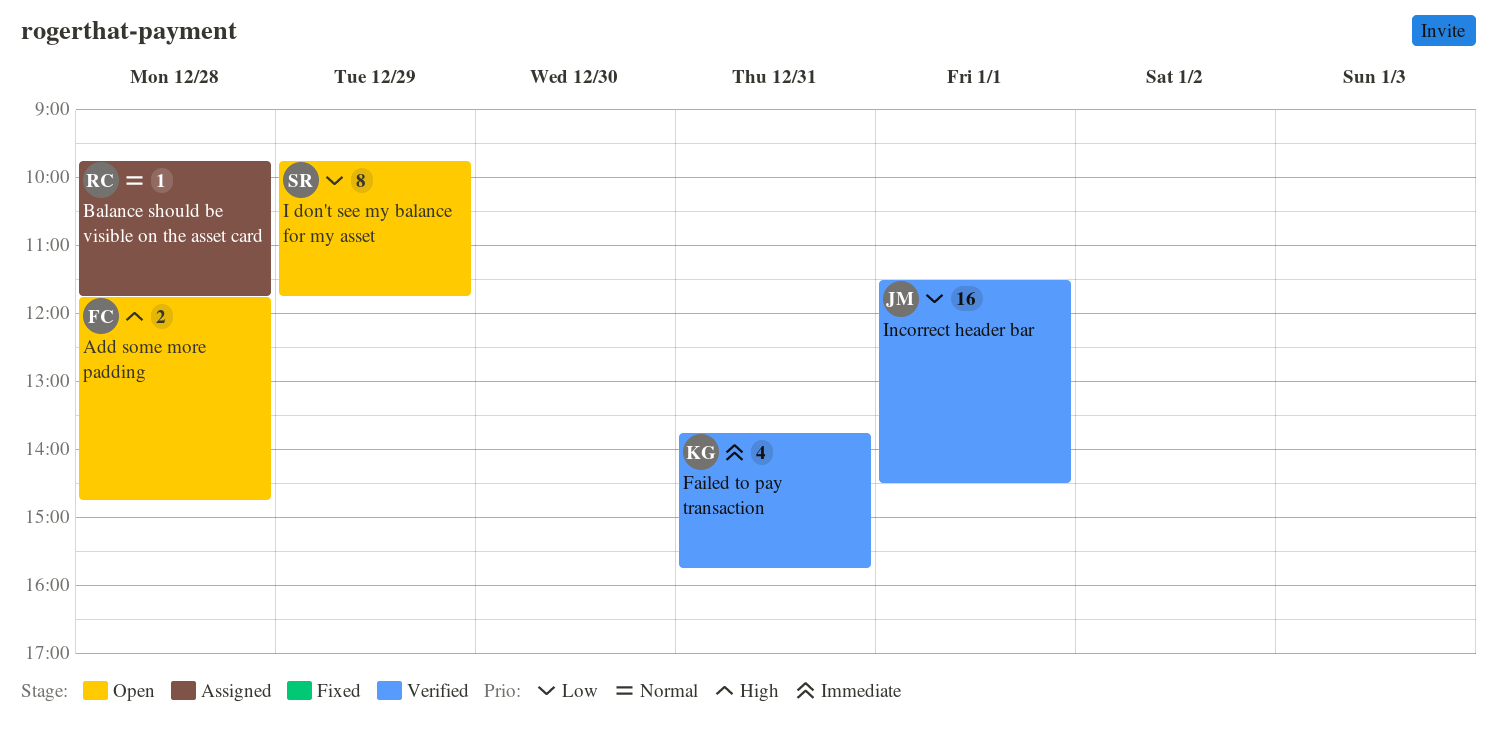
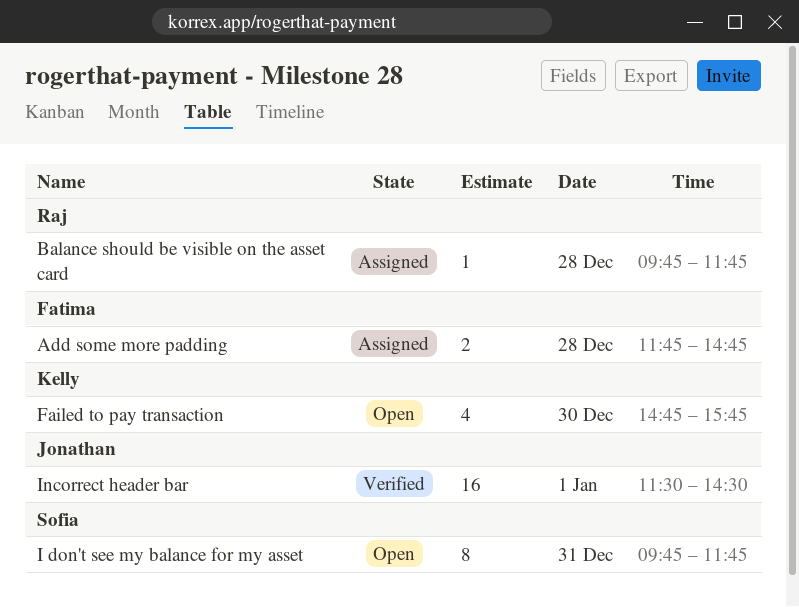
Add some more padding, status: Open -> Assigned
Failed to pay transaction, status: Verified -> Open
Failed to pay transaction, day: Dec 31 -> Dec 30
Failed to pay transaction, begins: 13:45 -> 14:45
I don't see my balance for my asset, day: Dec 29 -> Dec 31

